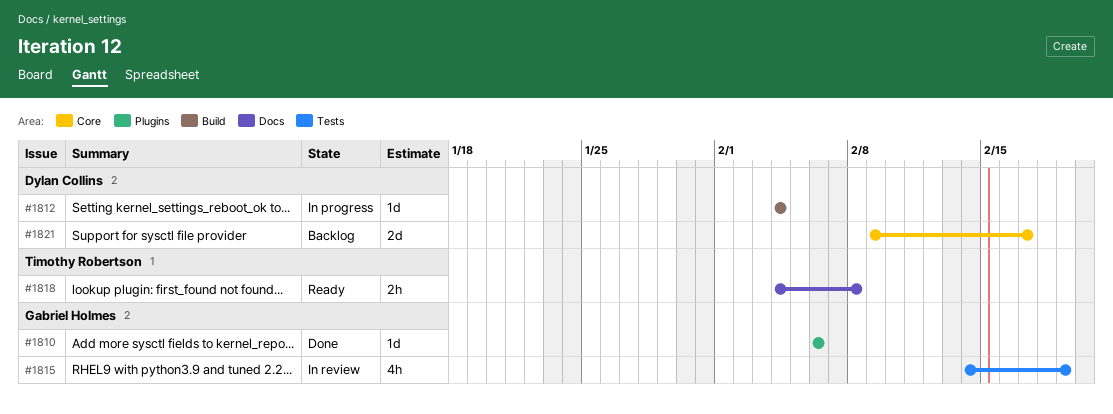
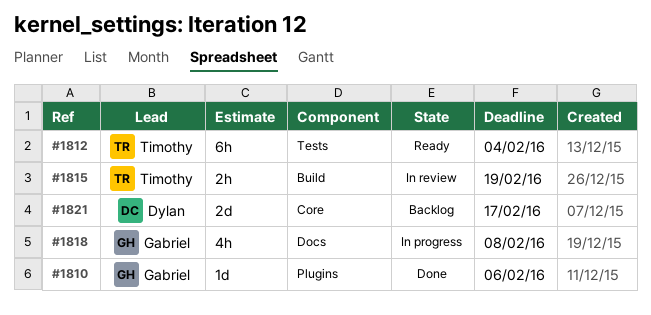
#1812, status: In progress -> Ready
#1812, owner: Dylan Collins -> Timothy Robertson
#1812, label: Build -> Tests
#1812, estimate: 1d -> 6h
#1815, owner: Gabriel Holmes -> Timothy Robertson
#1815, label: Tests -> Build
#1815, estimate: 4h -> 2h
#1818, status: Ready -> In progress
#1818, owner: Timothy Robertson -> Gabriel Holmes
#1818, estimate: 2h -> 4h

